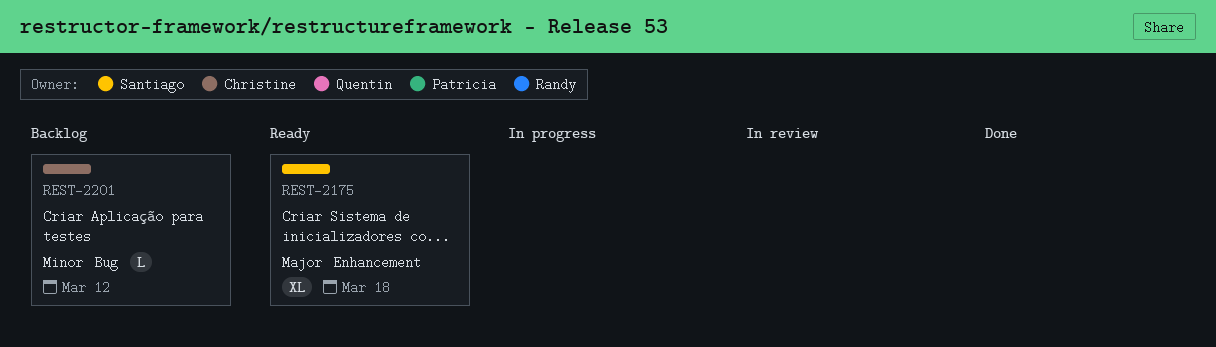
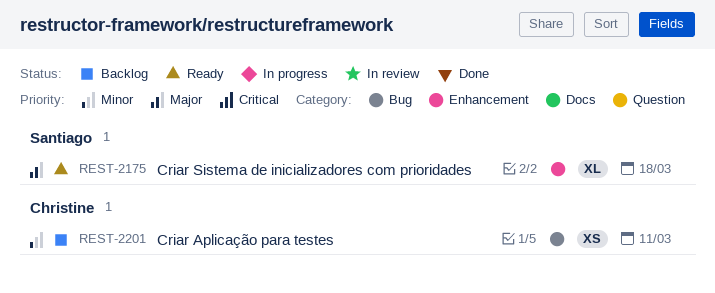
REST-2201, estimate: L -> XS
REST-2201, due: Mar 12 -> Mar 11

